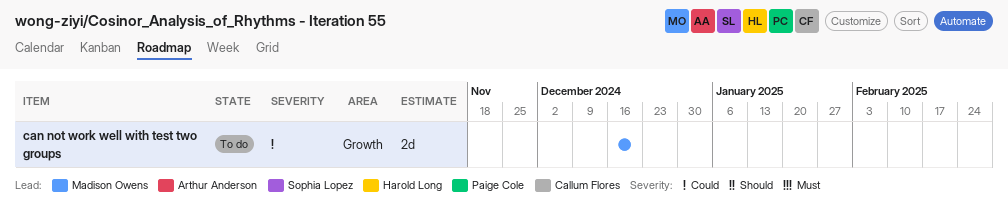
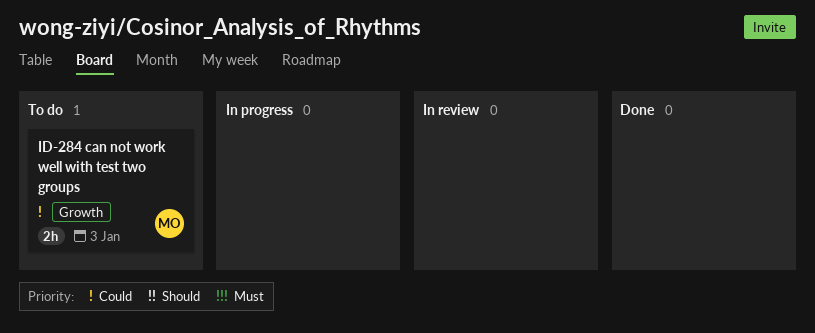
can not work well with test two groups, estimate: 2d -> 2h
can not work well with test two groups, due: Dec 20 -> Jan 3

